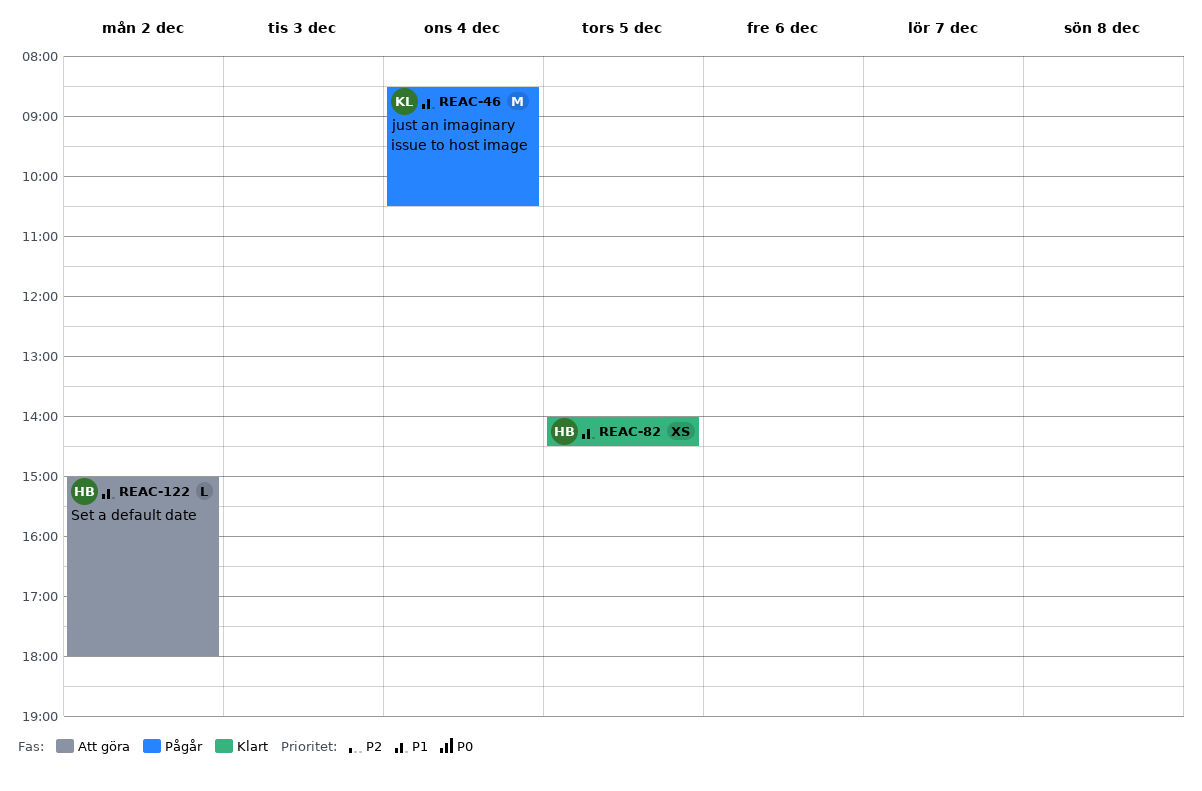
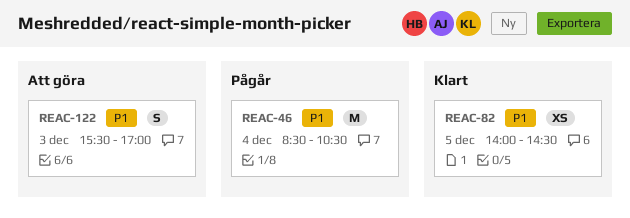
REAC-122, estimate: L -> S
REAC-122, day: Dec 2 -> Dec 3
REAC-122, begins: 15:00 -> 15:30
REAC-122, ends: 18:00 -> 17:00

